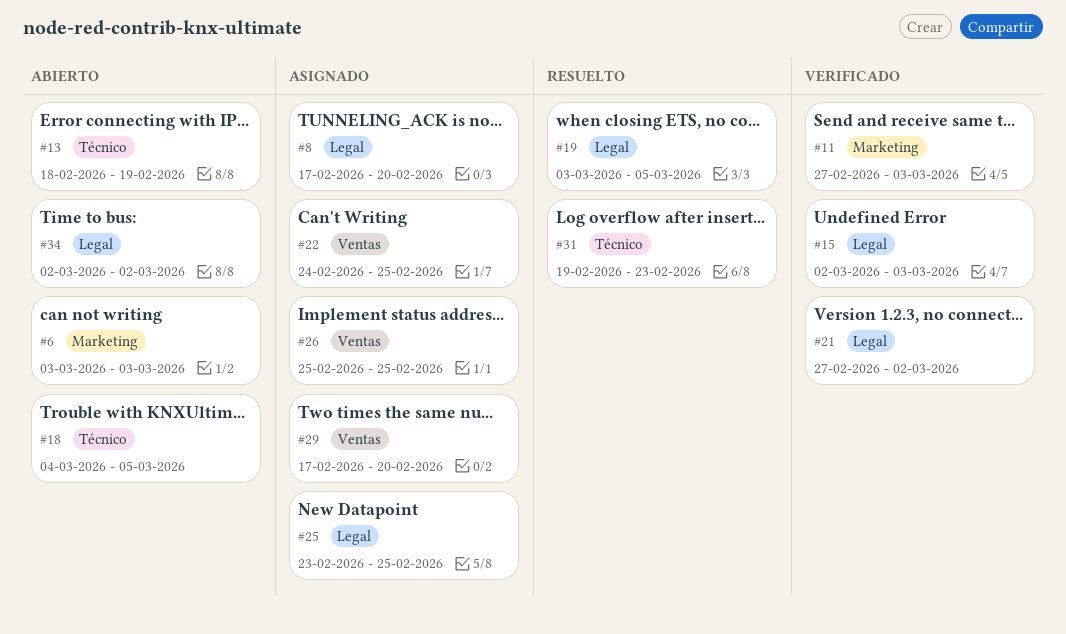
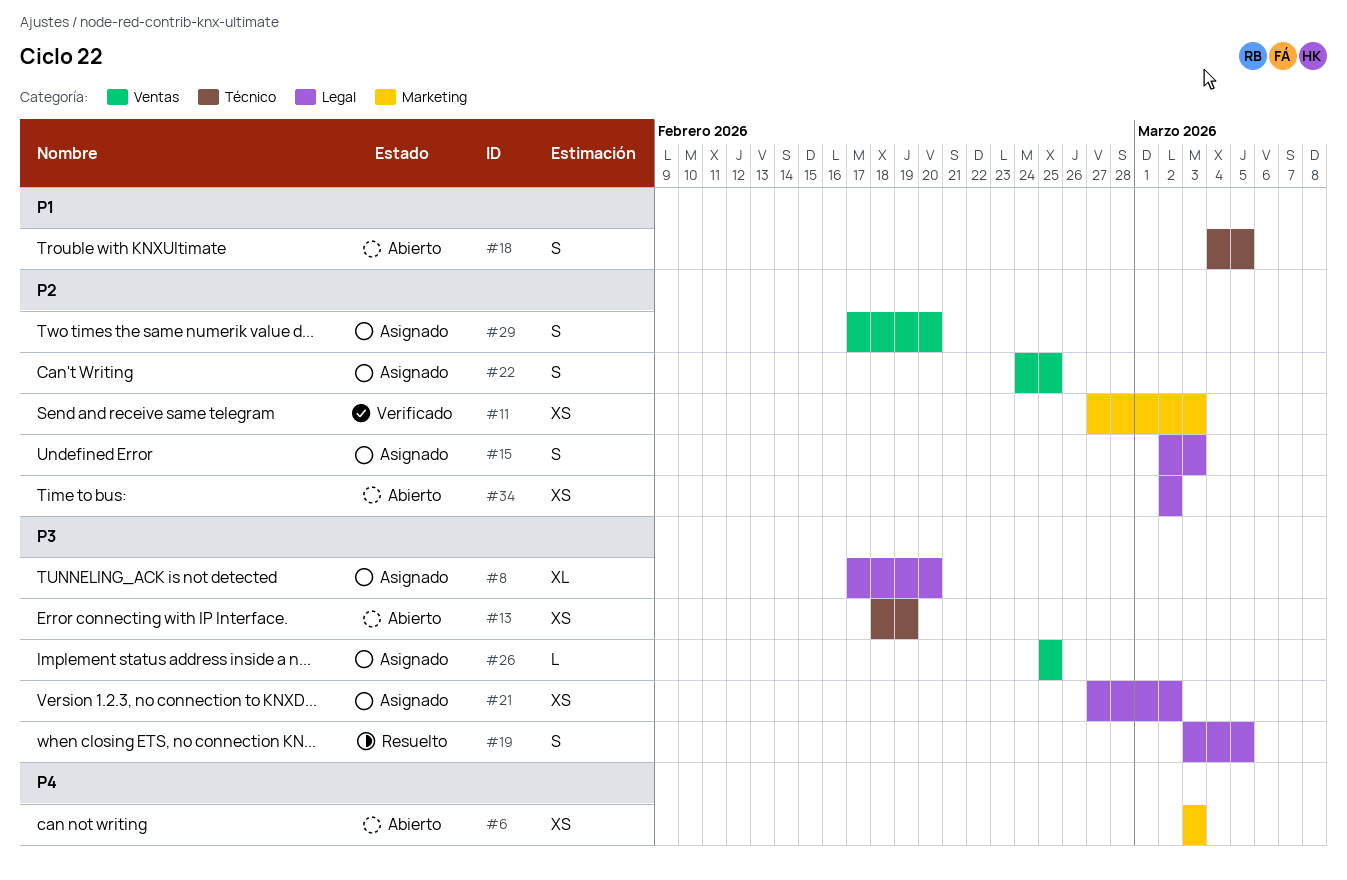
#15, status: Verificado -> Asignado
#21, status: Verificado -> Asignado
#25: present -> none
#31: present -> none

